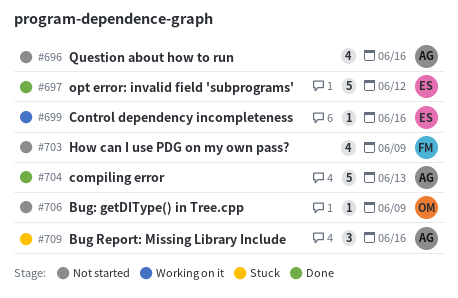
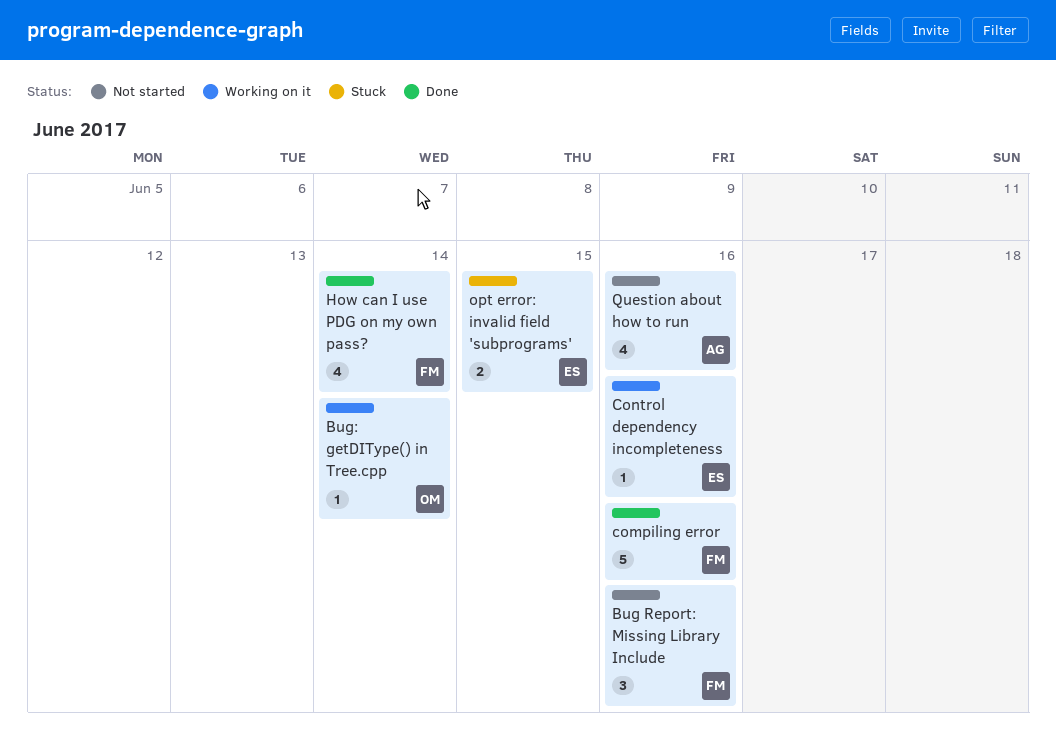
Bug Report: Missing Library Include, status: Stuck -> Not started
Bug Report: Missing Library Include, owner: AG -> FM
Bug: getDIType() in Tree.cpp, status: Not started -> Working on it
Bug: getDIType() in Tree.cpp, due: Jun 9 -> Jun 14
compiling error, owner: AG -> FM
compiling error, due: Jun 13 -> Jun 16
How can I use PDG on my own pass?, status: Not started -> Done
How can I use PDG on my own pass?, due: Jun 9 -> Jun 14
opt error: invalid field 'subprograms', status: Done -> Stuck
opt error: invalid field 'subprograms', estimate: 5 -> 2
opt error: invalid field 'subprograms', due: Jun 12 -> Jun 15

